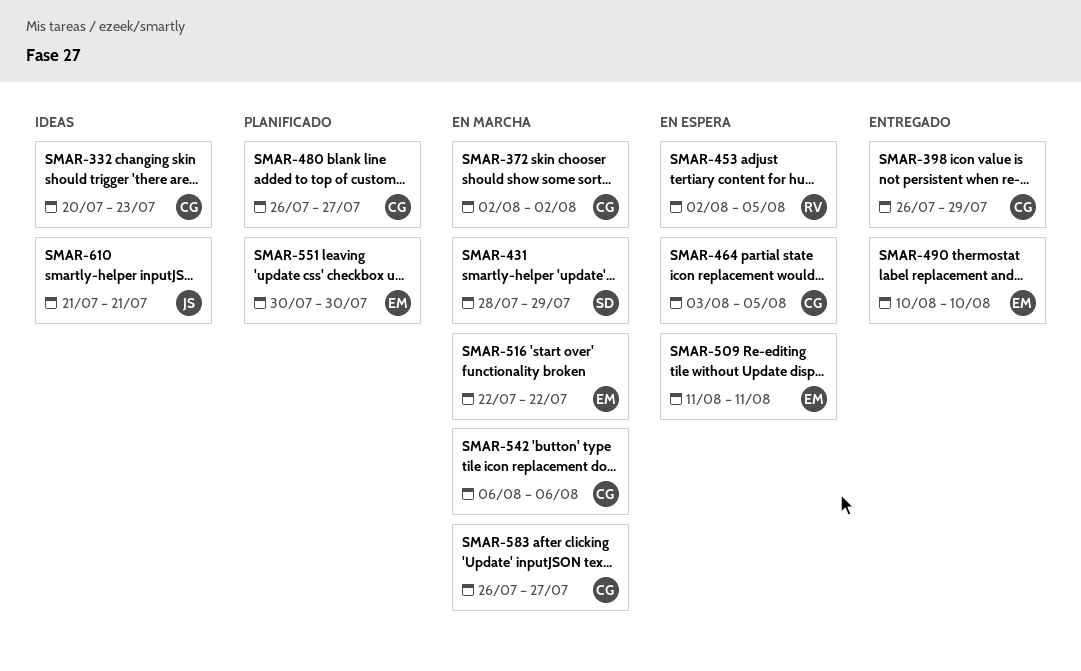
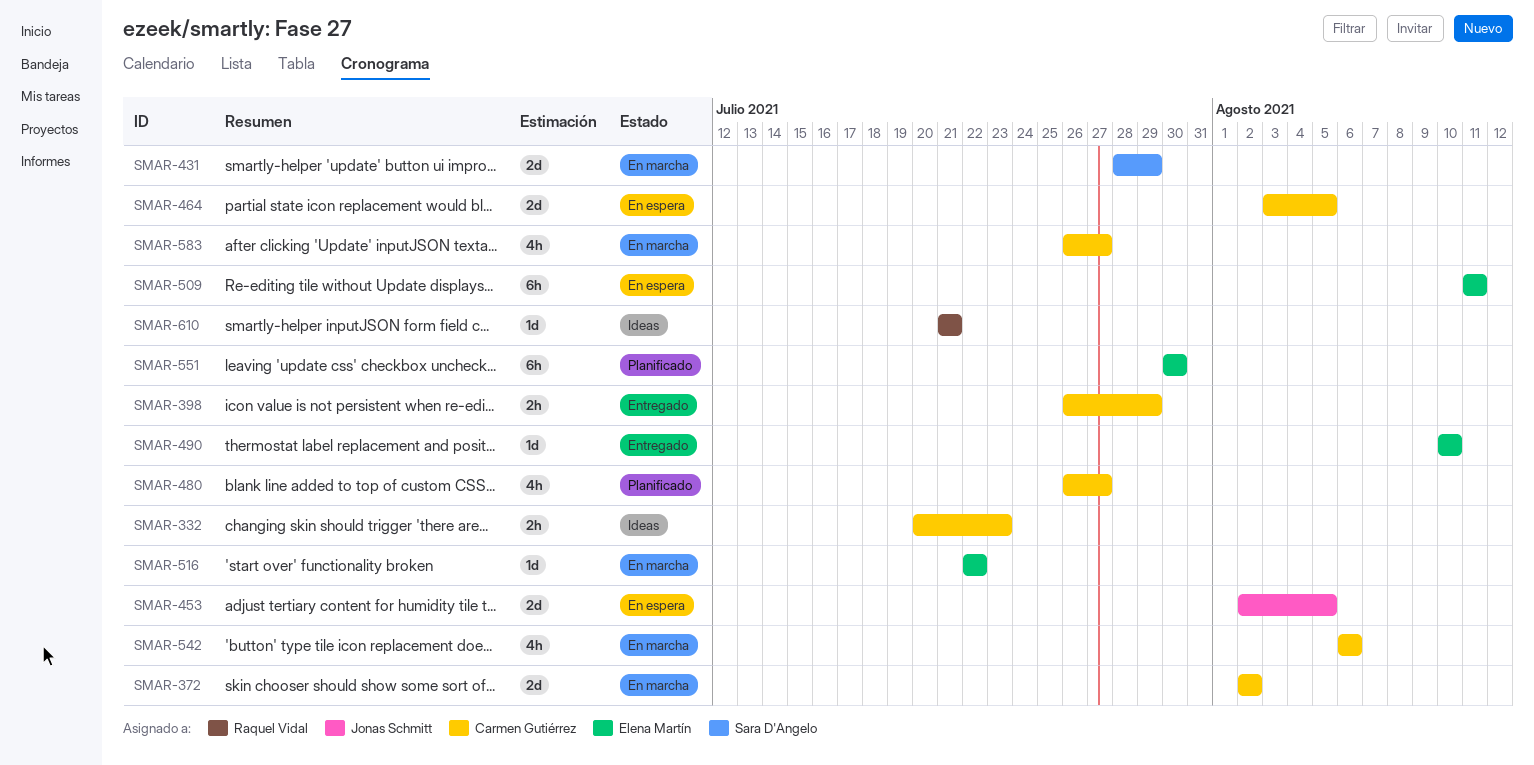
SMAR-453, owner: Raquel Vidal -> Jonas Schmitt
SMAR-610, owner: Jonas Schmitt -> Raquel Vidal

